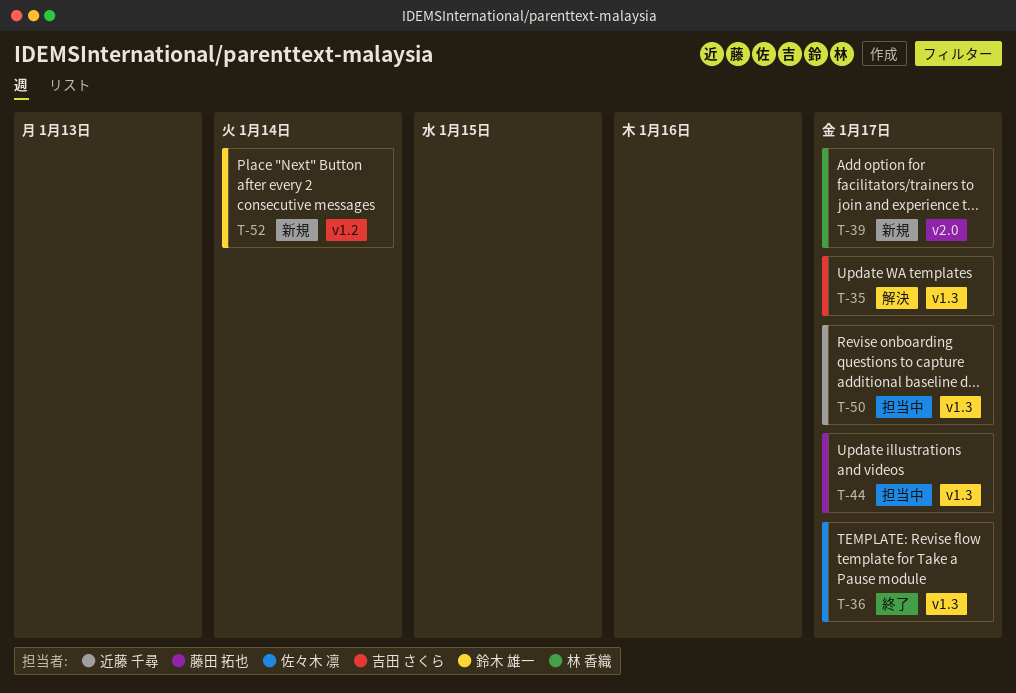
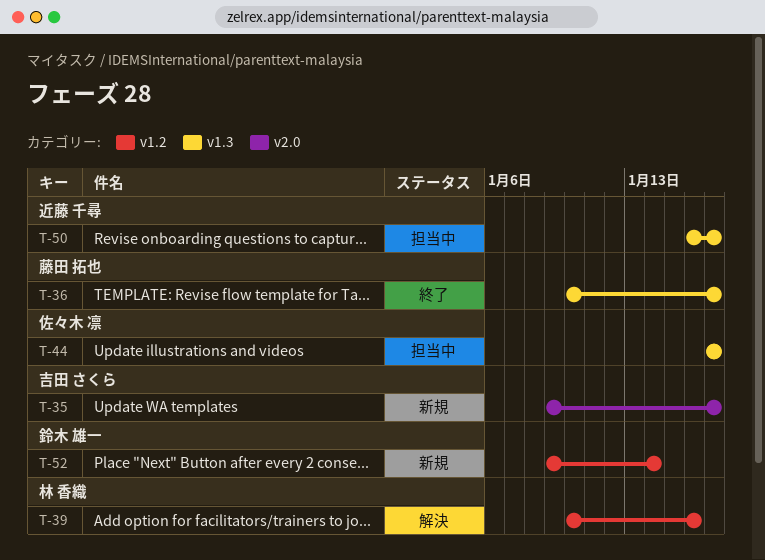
T-35, status: 解決 -> 新規
T-35, label: v1.3 -> v2.0
T-36, owner: 佐々木 凛 -> 藤田 拓也
T-39, status: 新規 -> 解決
T-39, label: v2.0 -> v1.2
T-39, due: Jan 17 -> Jan 16
T-44, owner: 藤田 拓也 -> 佐々木 凛

